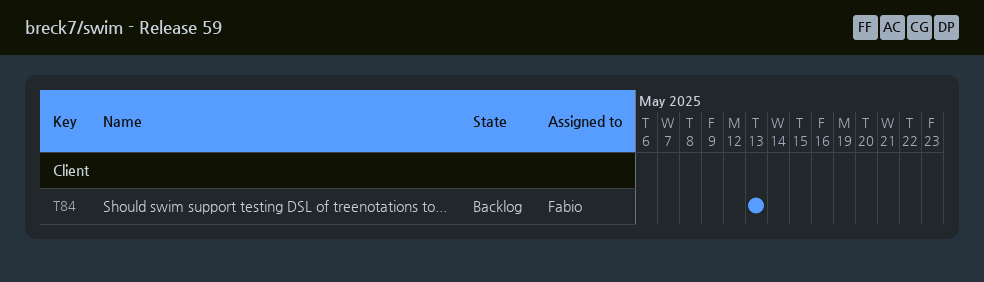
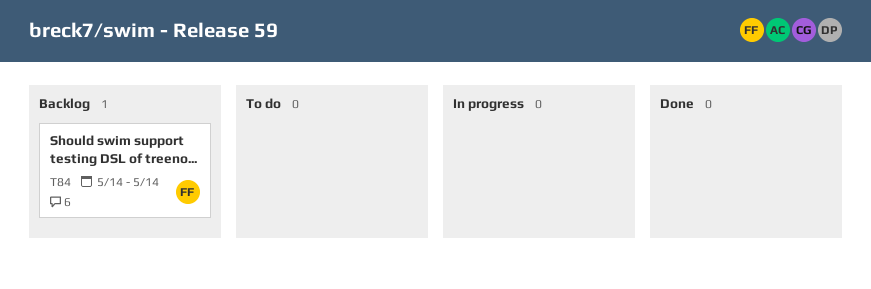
T84, start: May 13 -> May 14
T84, due: May 13 -> May 14

